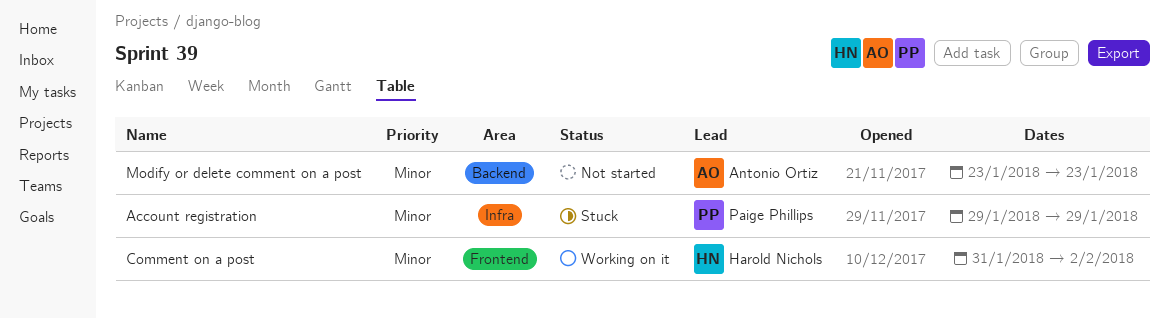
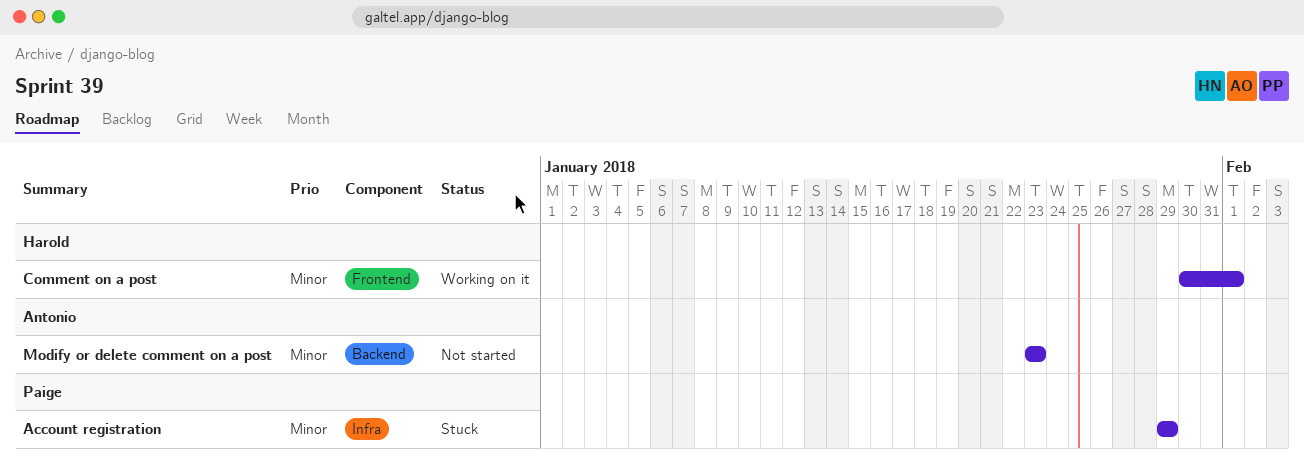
Comment on a post, start: Jan 31 -> Jan 30
Comment on a post, due: Feb 2 -> Feb 1

